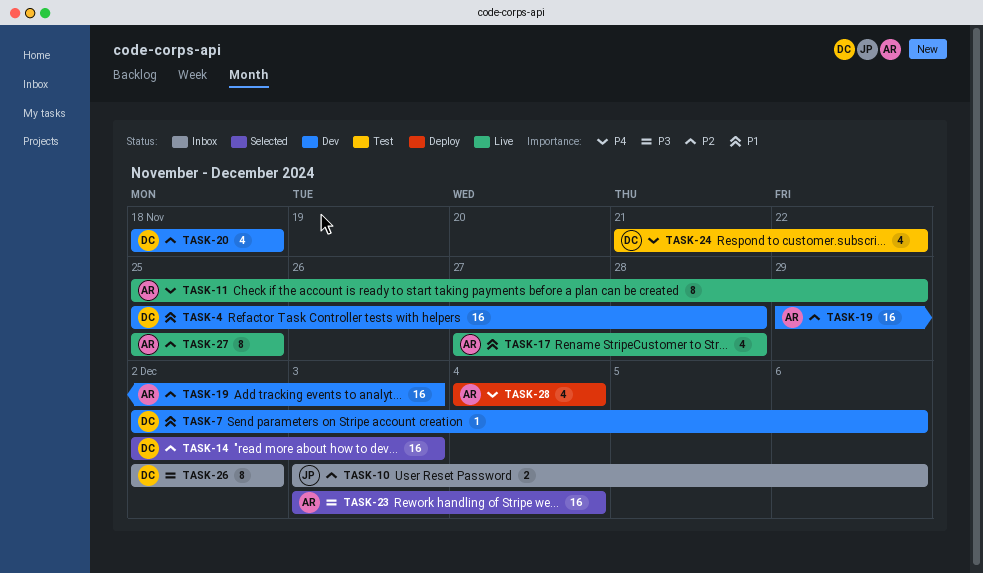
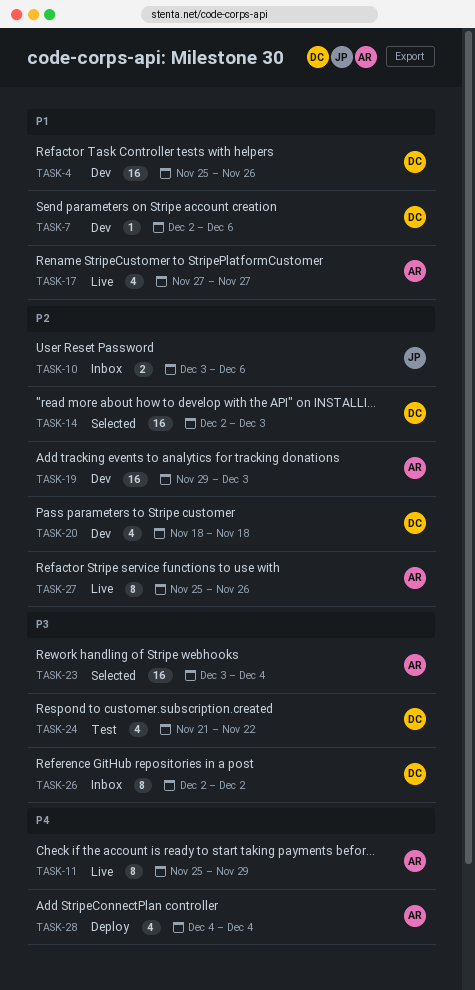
TASK-4, due: Nov 28 -> Nov 26
TASK-17, due: Nov 28 -> Nov 27
TASK-24, priority: P4 -> P3
TASK-27, due: Nov 25 -> Nov 26

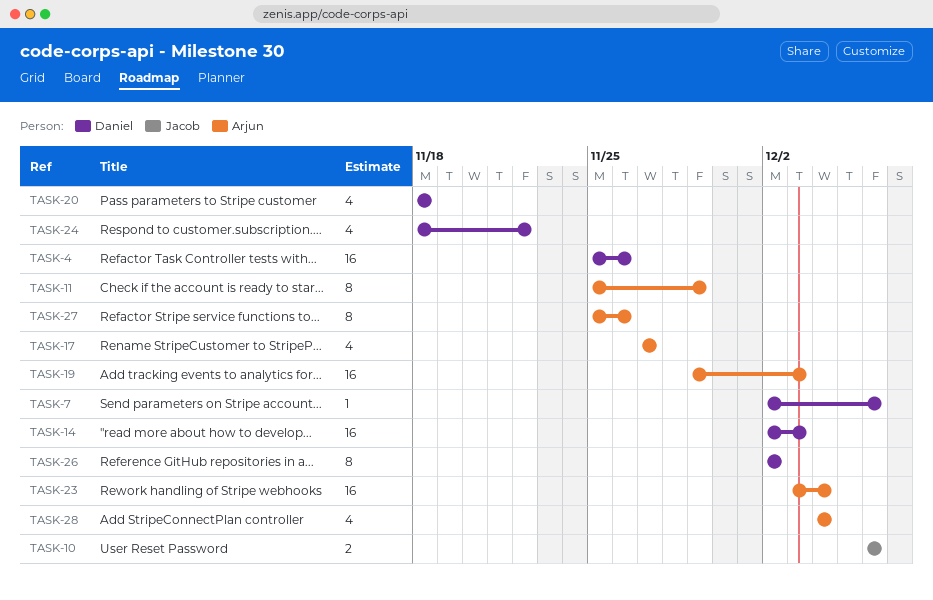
TASK-10, start: Dec 3 -> Dec 6
TASK-24, start: Nov 21 -> Nov 18

